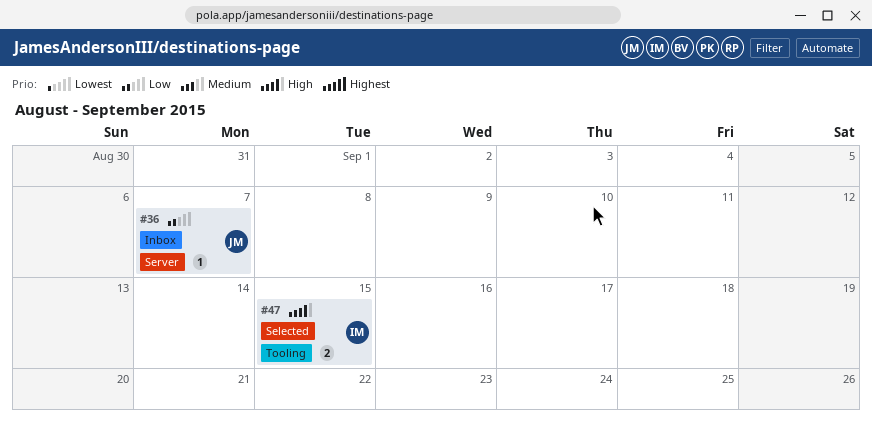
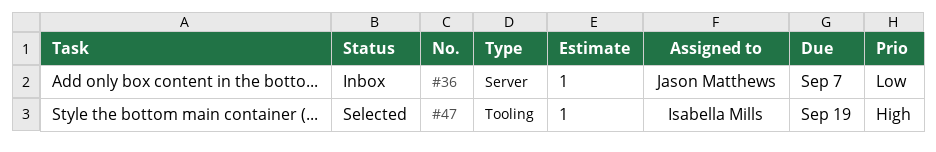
#47, estimate: 2 -> 1
#47, due: Sep 15 -> Sep 19

